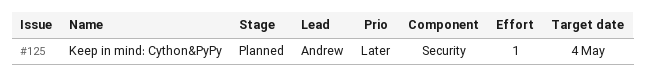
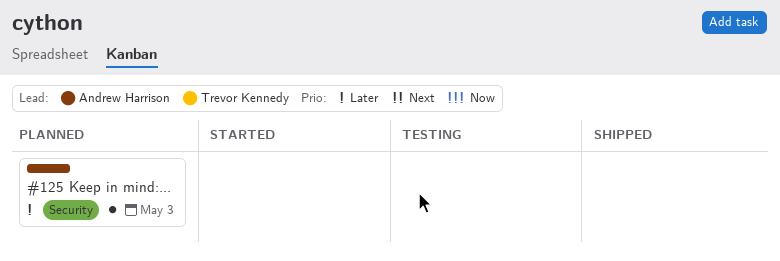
#125, due: May 4 -> May 3

